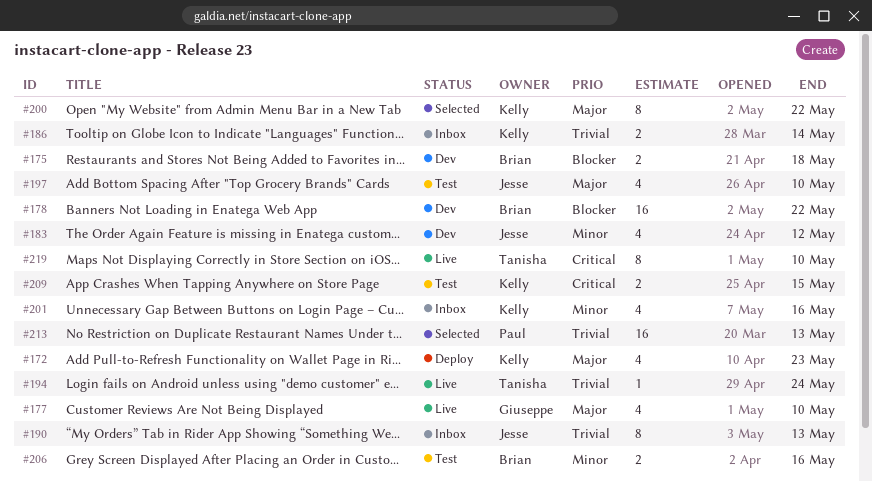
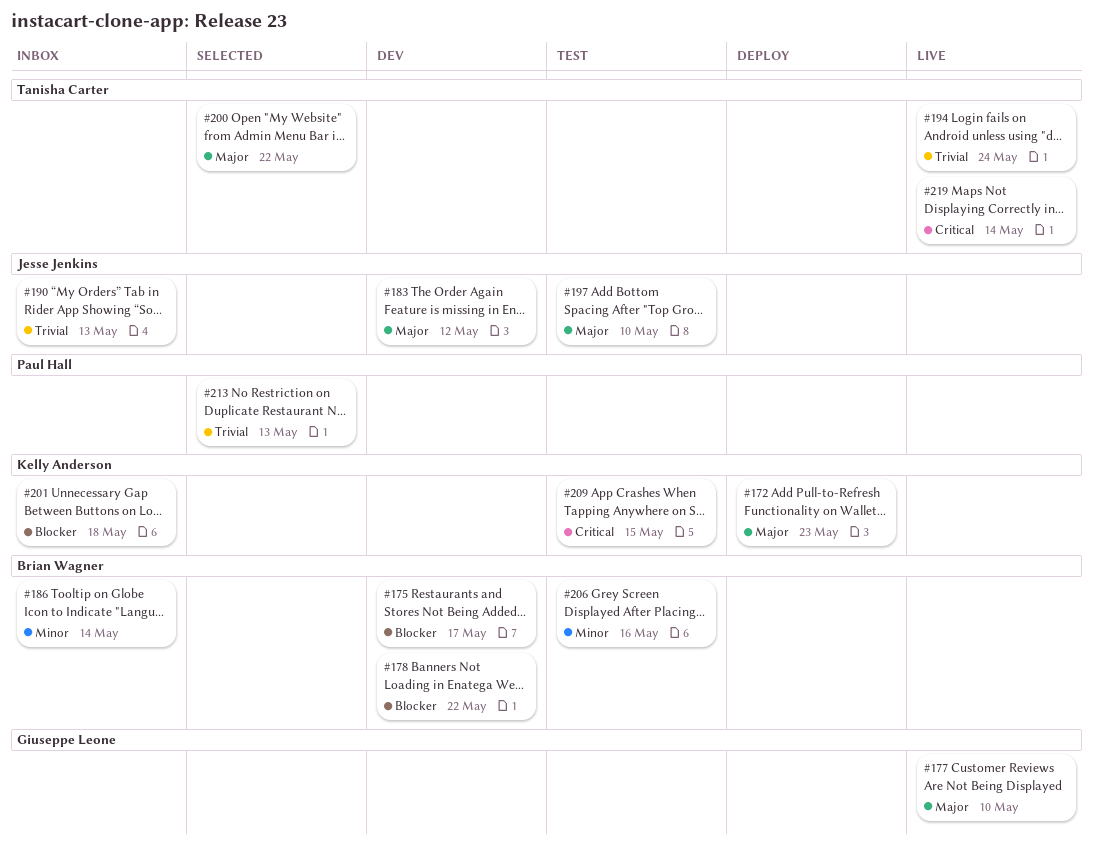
#175, due: May 18 -> May 17
#183, priority: Minor -> Major
#186, owner: Kelly Anderson -> Brian Wagner
#186, priority: Trivial -> Minor
#200, owner: Kelly Anderson -> Tanisha Carter
#201, priority: Minor -> Blocker
#201, due: May 16 -> May 18
#219, due: May 10 -> May 14

